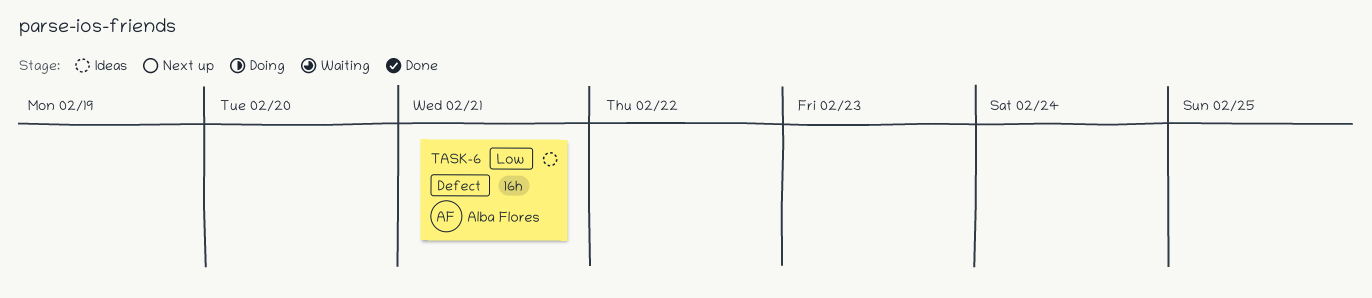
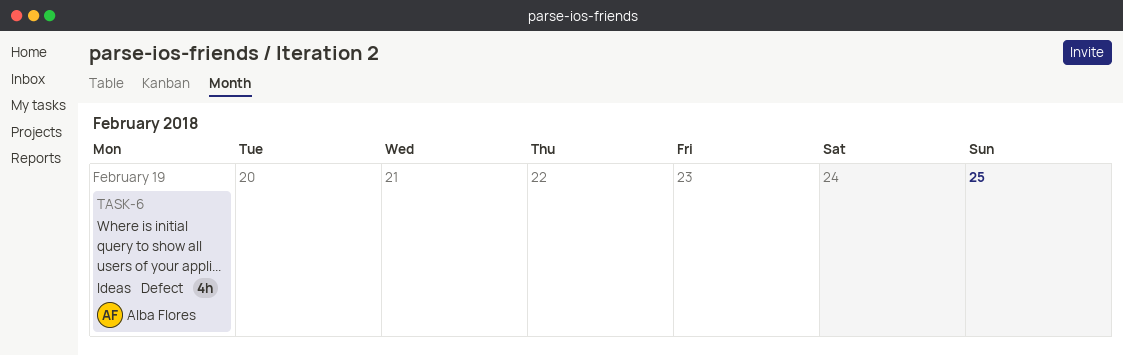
TASK-6, estimate: 16h -> 4h
TASK-6, due: Feb 21 -> Feb 19

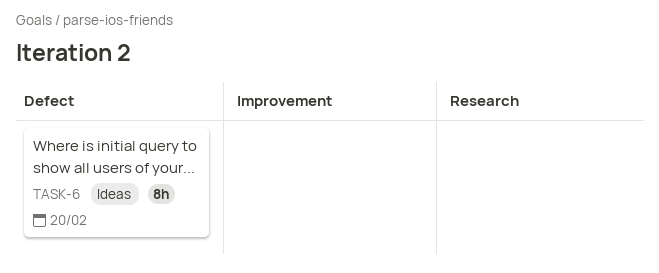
TASK-6, estimate: 4h -> 8h
TASK-6, due: Feb 19 -> Feb 20

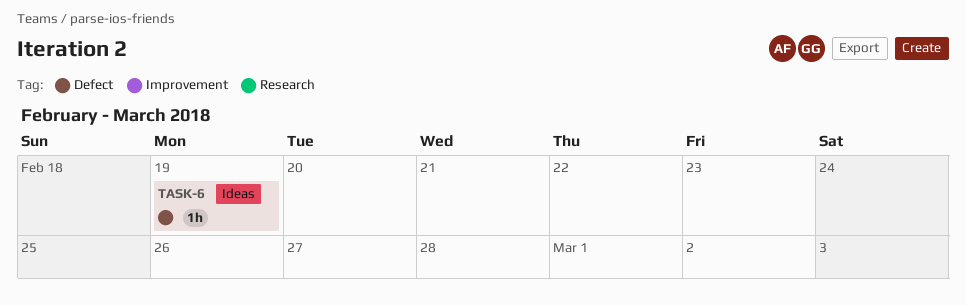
TASK-6, estimate: 8h -> 1h
TASK-6, due: Feb 20 -> Feb 19

